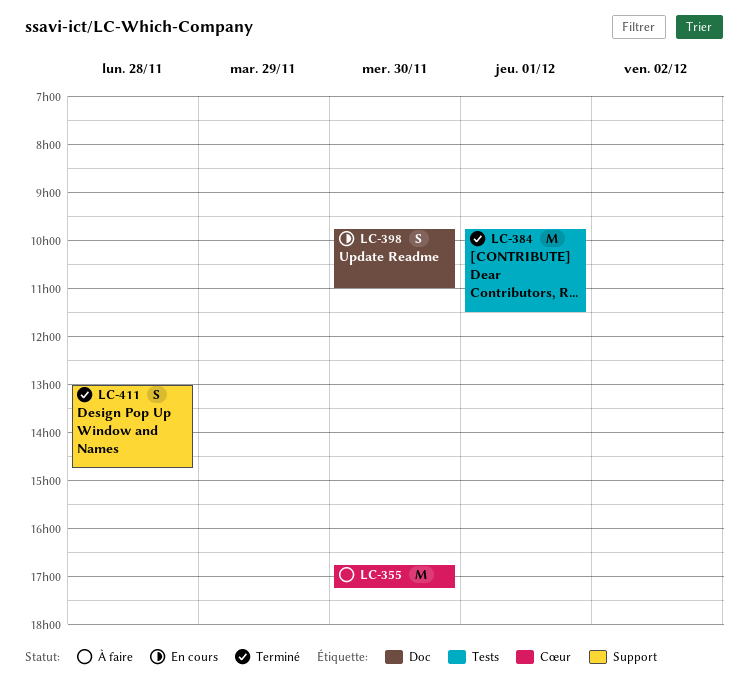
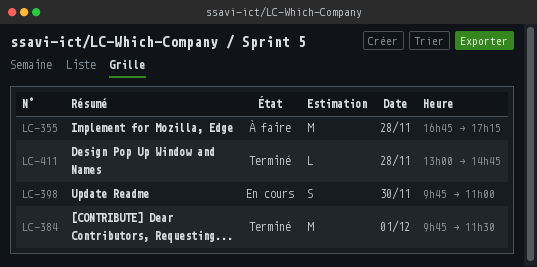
LC-355, day: Nov 30 -> Nov 28
LC-411, estimate: S -> L

